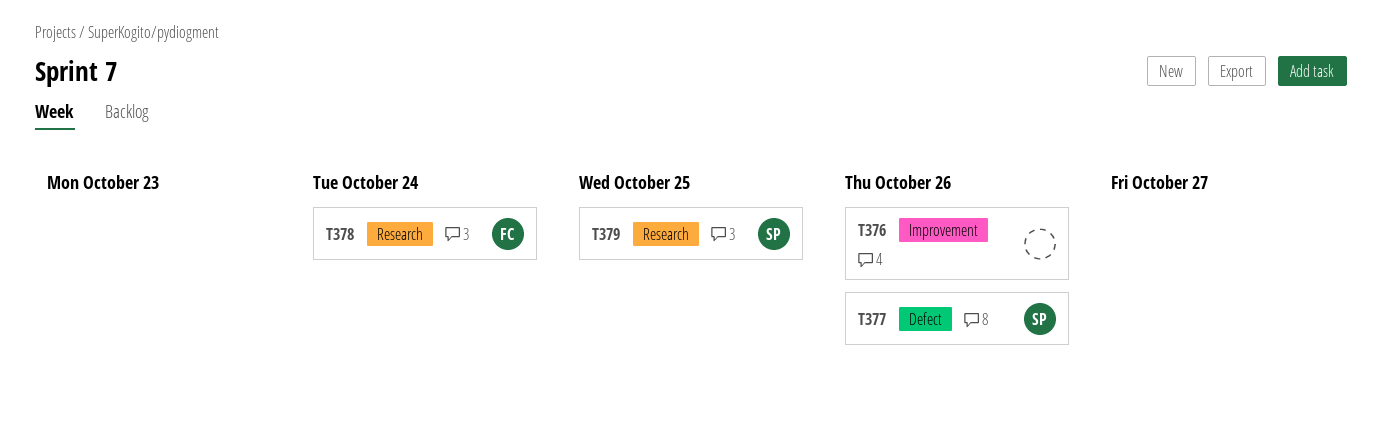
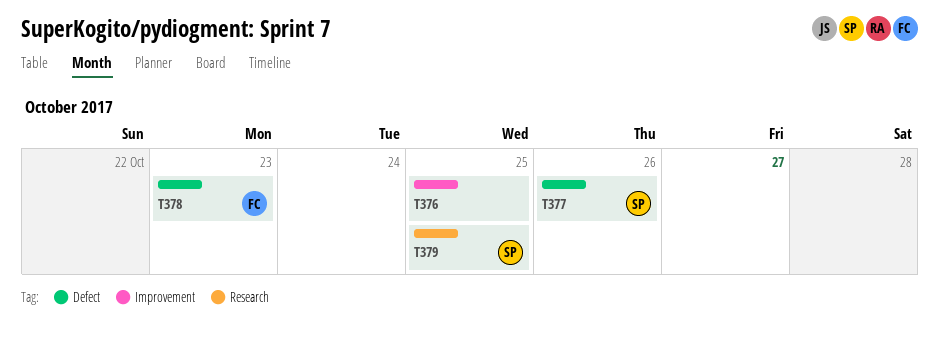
T376, due: Oct 26 -> Oct 25
T378, label: Research -> Defect
T378, due: Oct 24 -> Oct 23

